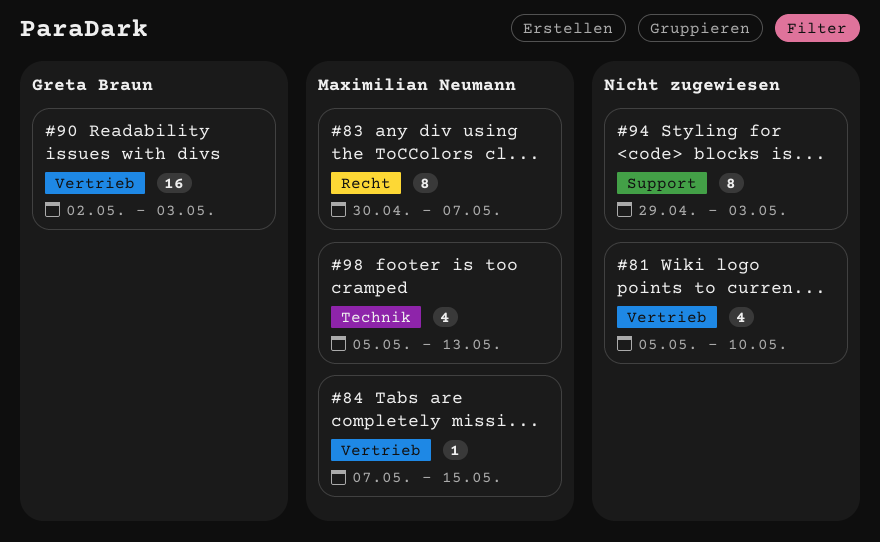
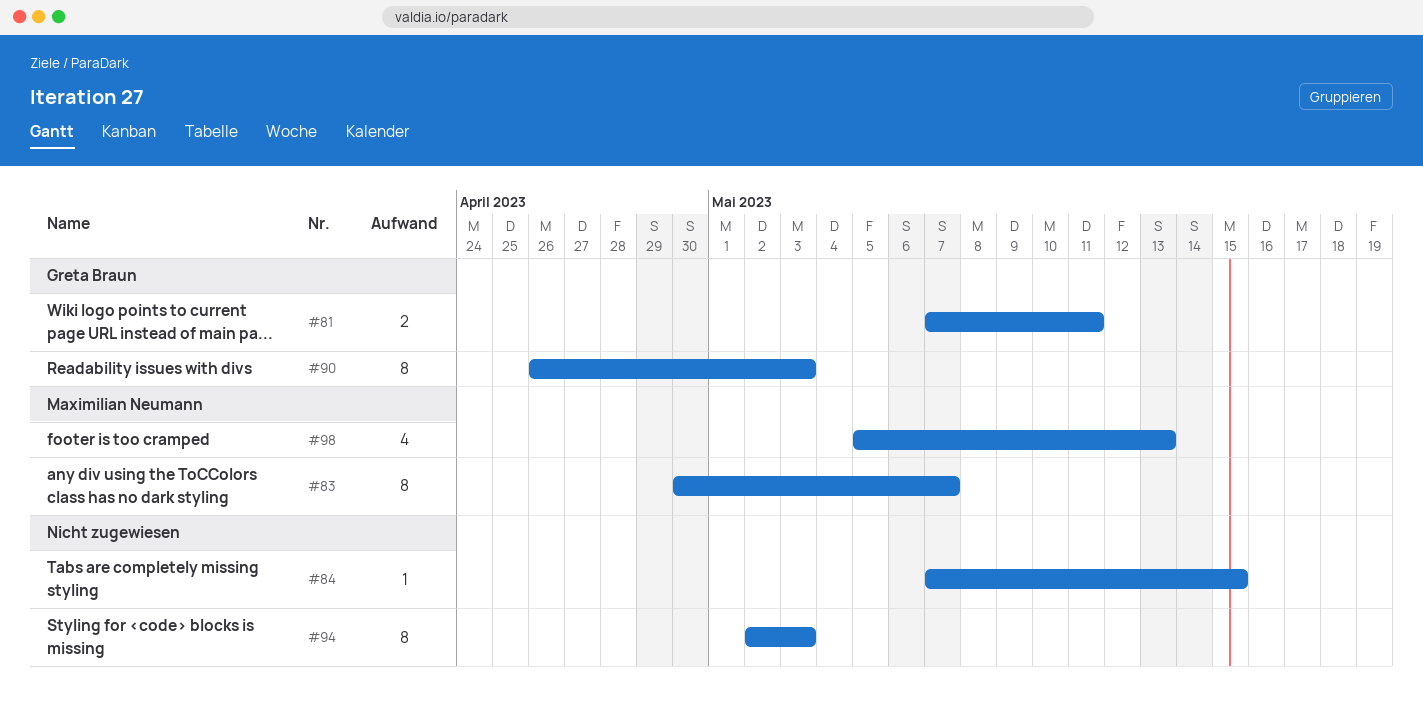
#81, owner: none -> Greta Braun
#81, estimate: 4 -> 2
#81, start: May 5 -> May 7
#81, due: May 10 -> May 11
#84, owner: Maximilian Neumann -> none
#90, estimate: 16 -> 8
#90, start: May 2 -> Apr 26
#94, start: Apr 29 -> May 2

